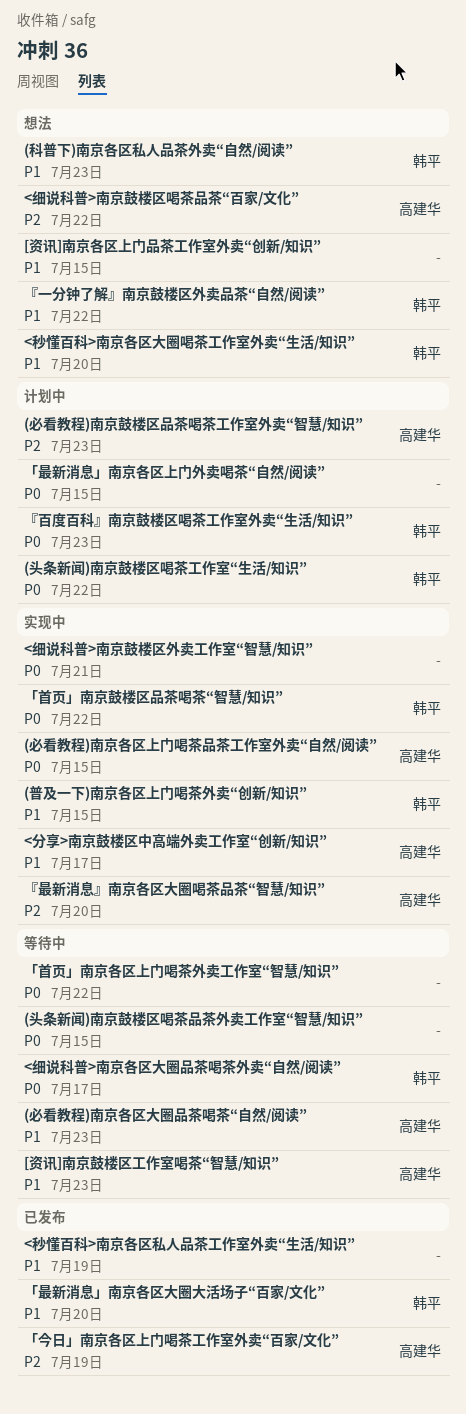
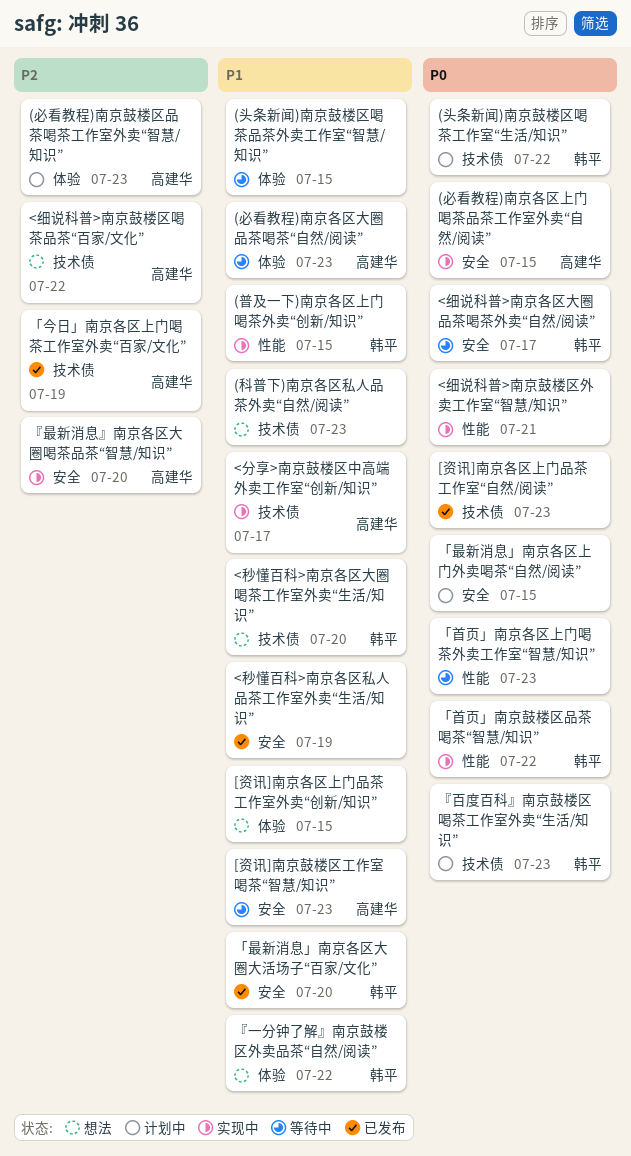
(头条新闻)南京鼓楼区喝茶品茶外卖工作室“智慧/知识”, priority: P0 -> P1
(科普下)南京各区私人品茶外卖“自然/阅读”, owner: 韩平 -> none
[资讯]南京各区上门品茶工作室“自然/阅读”: none -> present
「首页」南京各区上门喝茶外卖工作室“智慧/知识”, due: Jul 22 -> Jul 23

